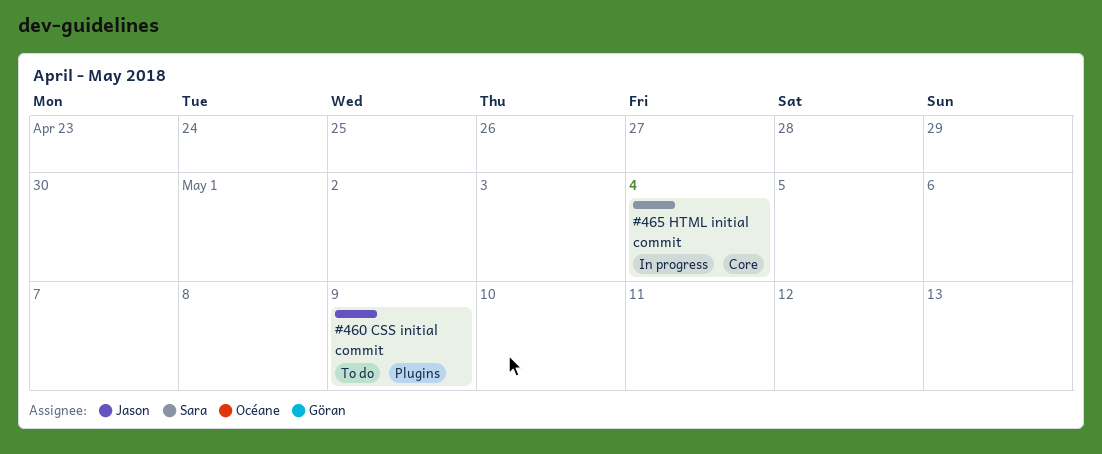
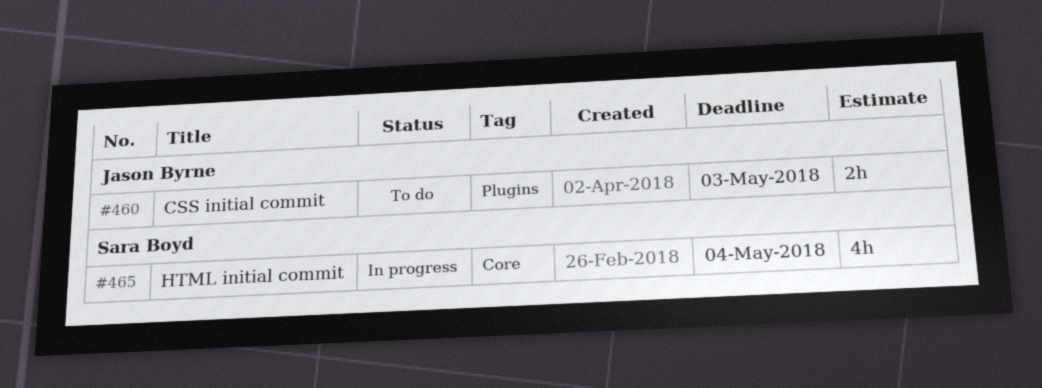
#460, due: May 9 -> May 3

